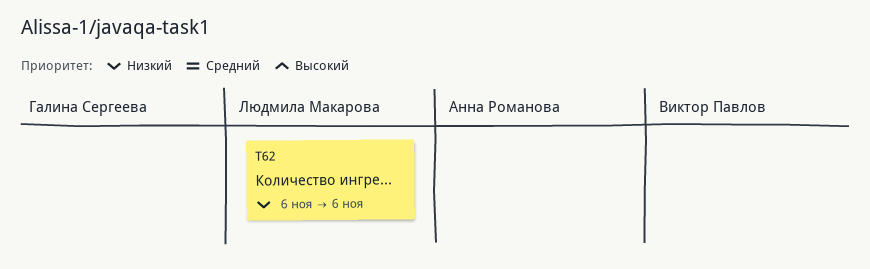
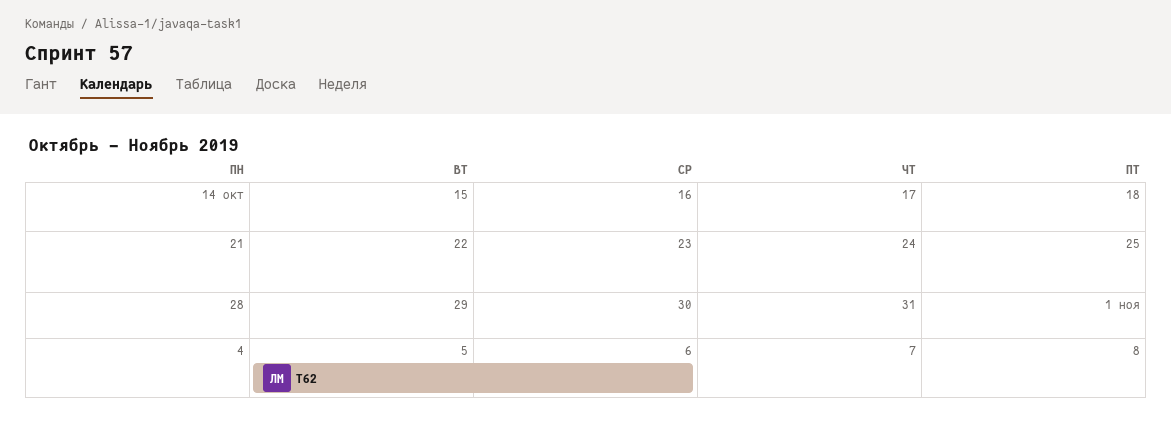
T62, start: Nov 6 -> Nov 5

